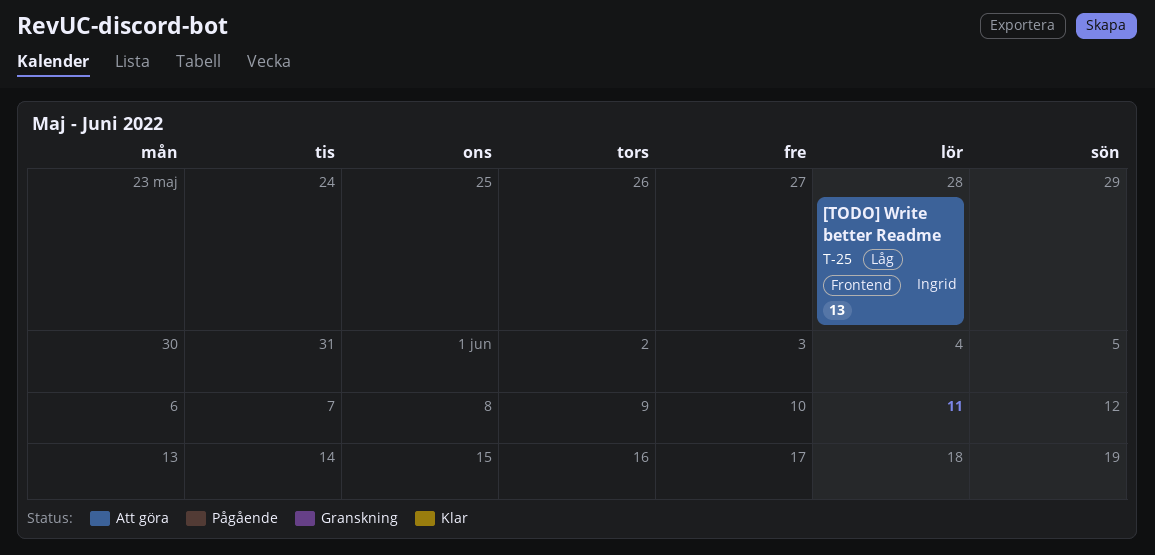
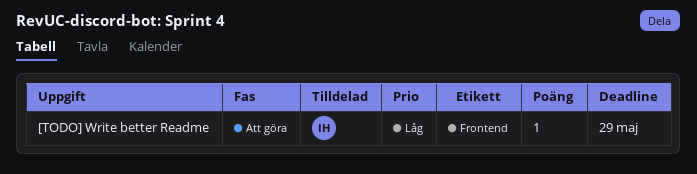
[TODO] Write better Readme, estimate: 13 -> 1
[TODO] Write better Readme, due: May 28 -> May 29

